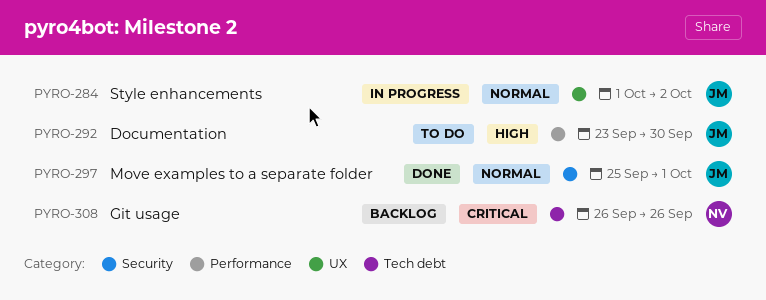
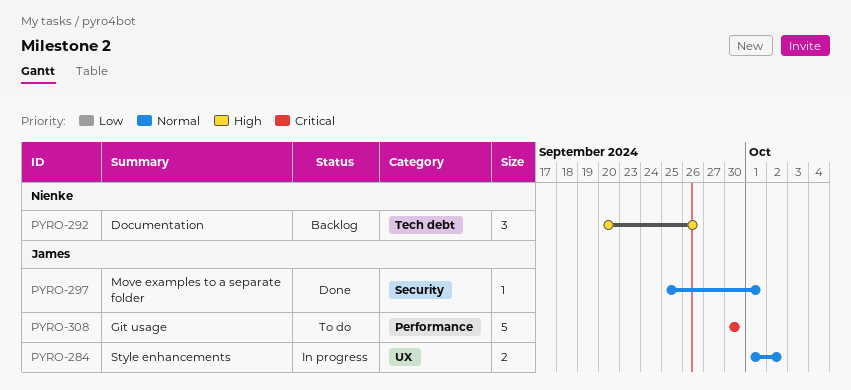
PYRO-292, status: To do -> Backlog
PYRO-292, owner: James -> Nienke
PYRO-292, label: Performance -> Tech debt
PYRO-292, start: Sep 23 -> Sep 20
PYRO-292, due: Sep 30 -> Sep 26
PYRO-308, status: Backlog -> To do
PYRO-308, owner: Nienke -> James
PYRO-308, label: Tech debt -> Performance
PYRO-308, start: Sep 26 -> Sep 30
PYRO-308, due: Sep 26 -> Sep 30

